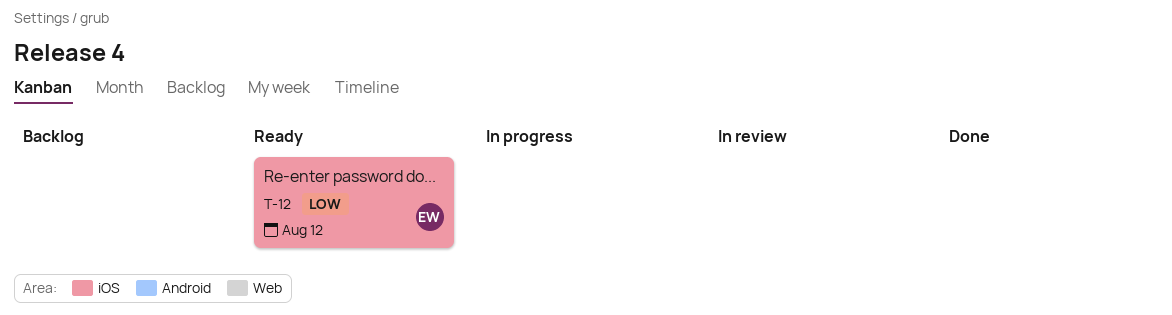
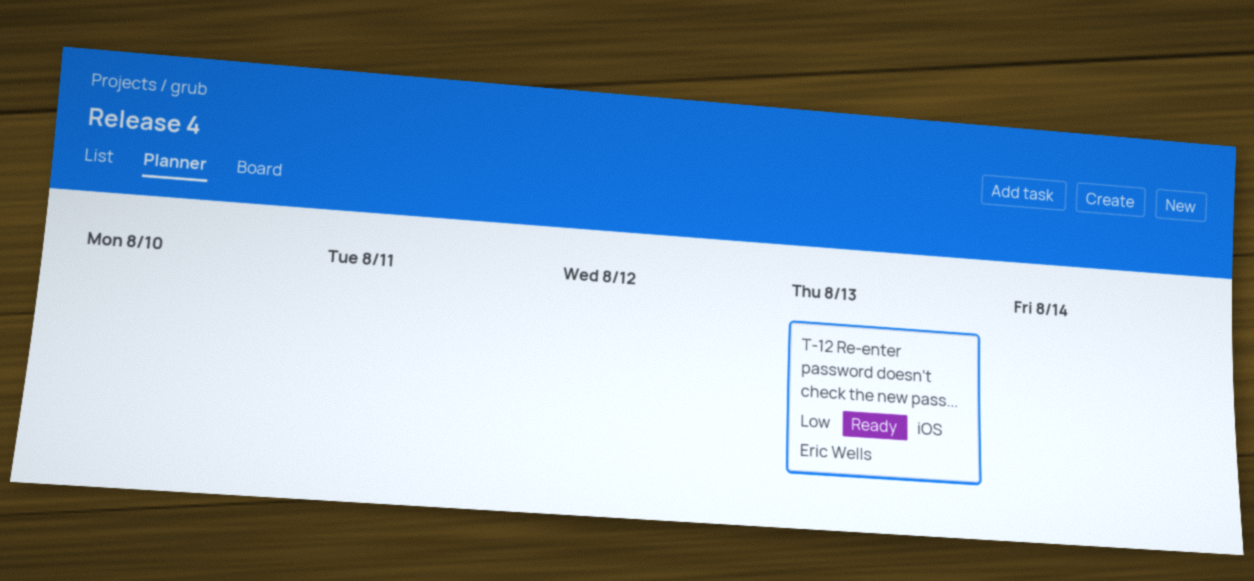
T-12, due: Aug 12 -> Aug 13

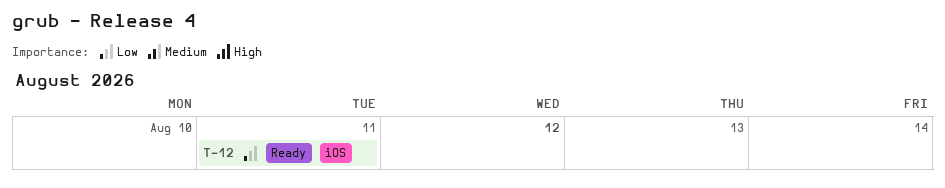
T-12, due: Aug 13 -> Aug 11

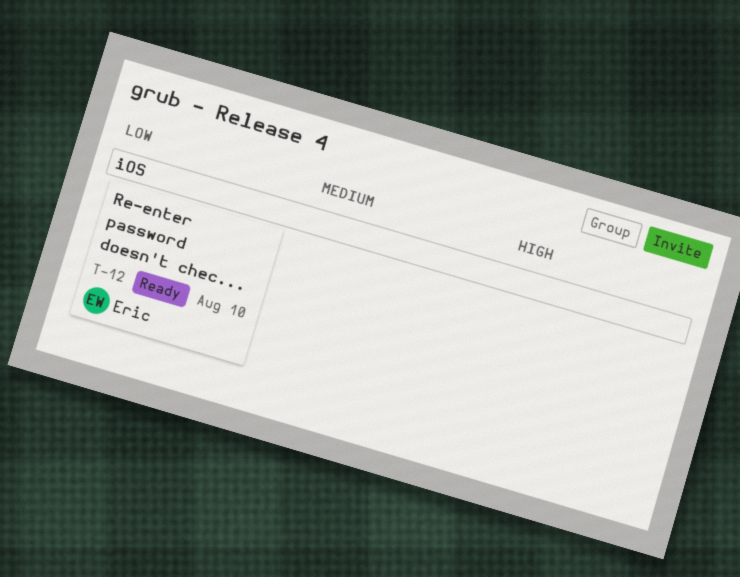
T-12, due: Aug 11 -> Aug 10

